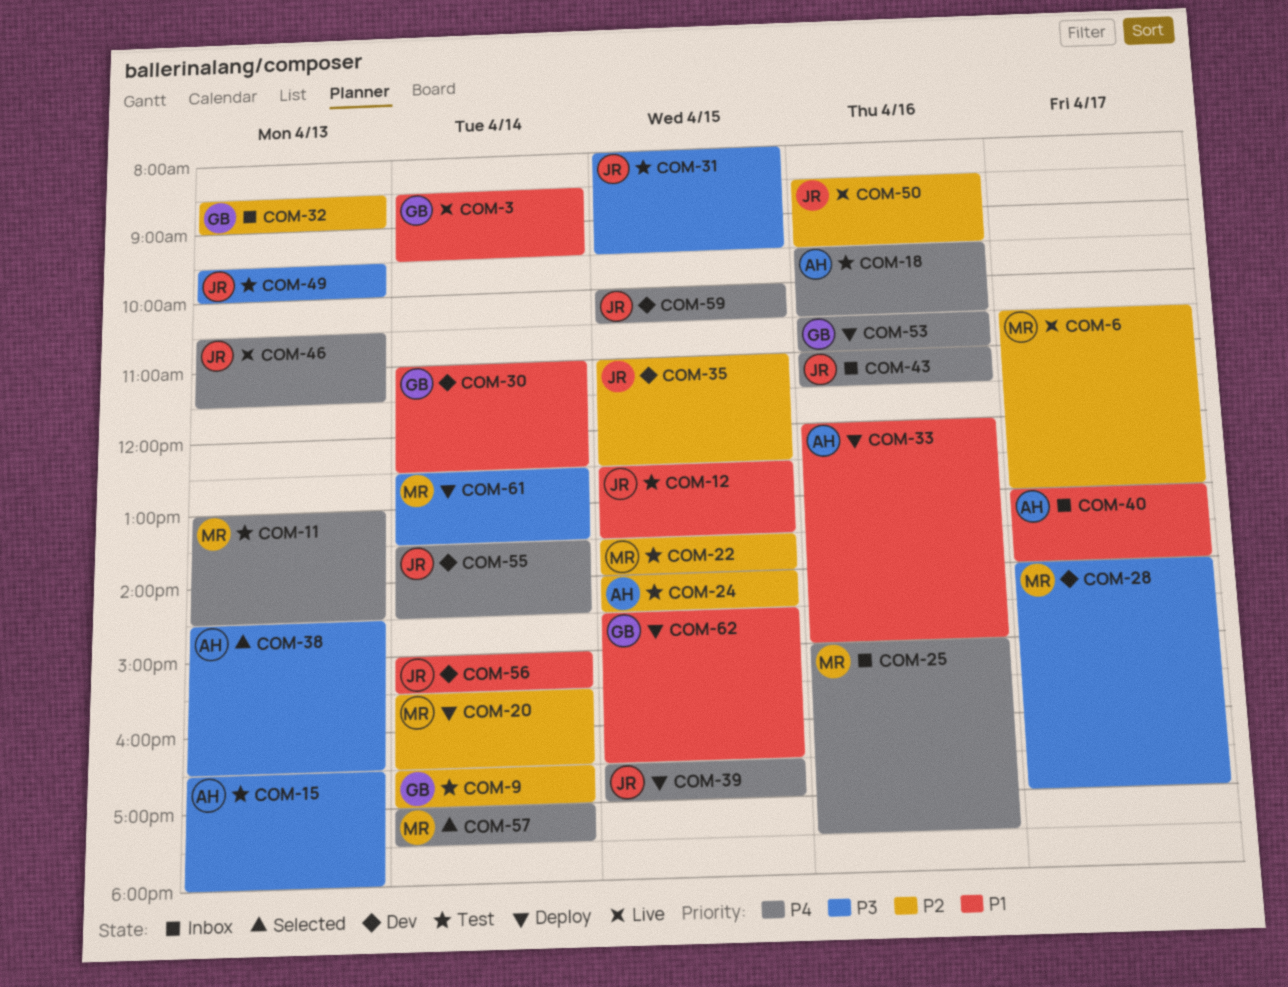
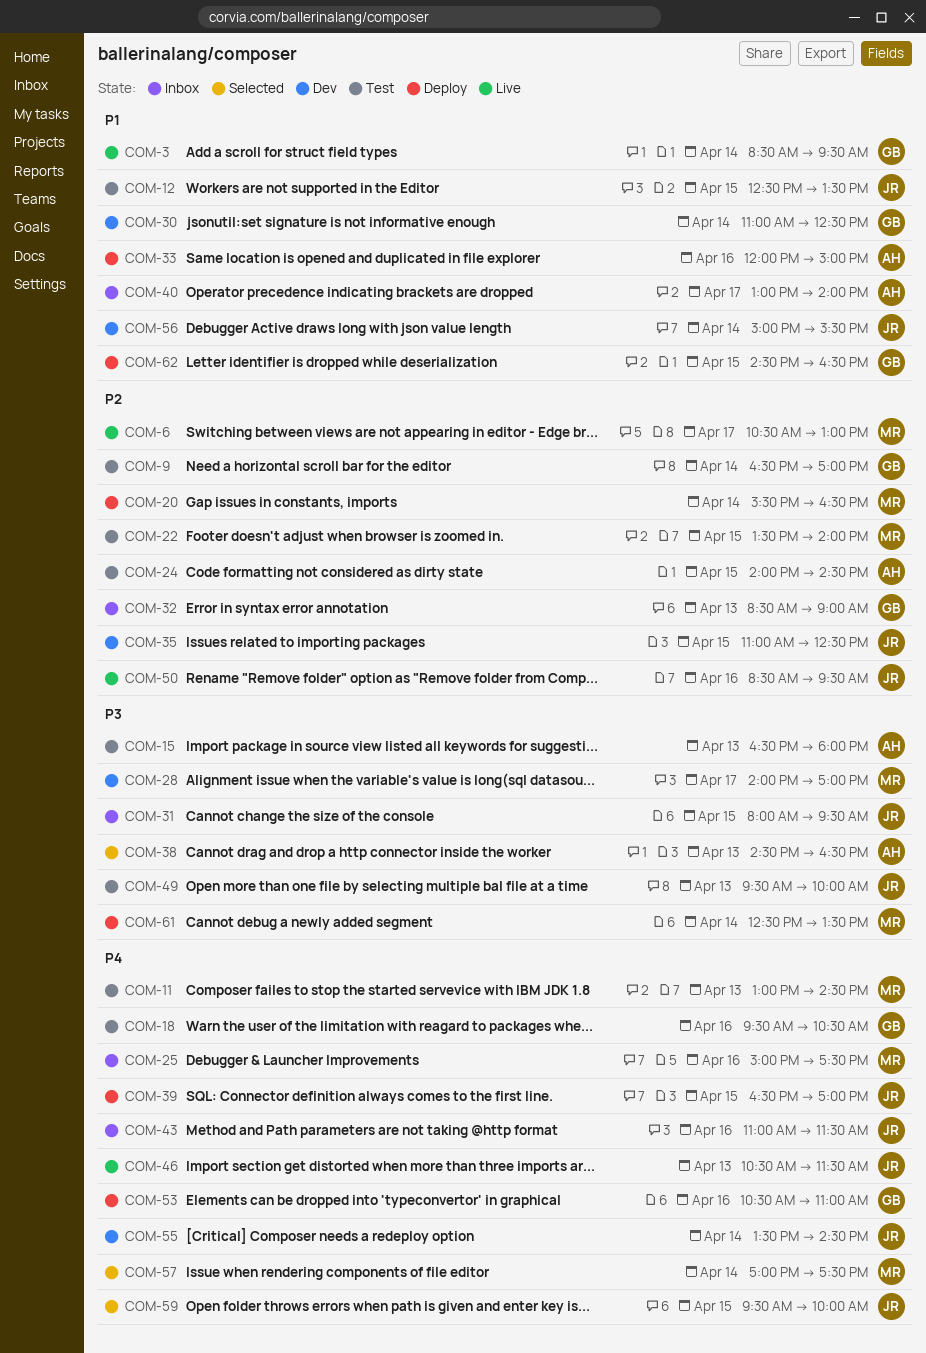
COM-18, owner: AH -> GB
COM-31, status: Test -> Inbox
COM-59, status: Dev -> Selected
COM-59, begins: 10:00 -> 09:30
COM-59, ends: 10:30 -> 10:00

